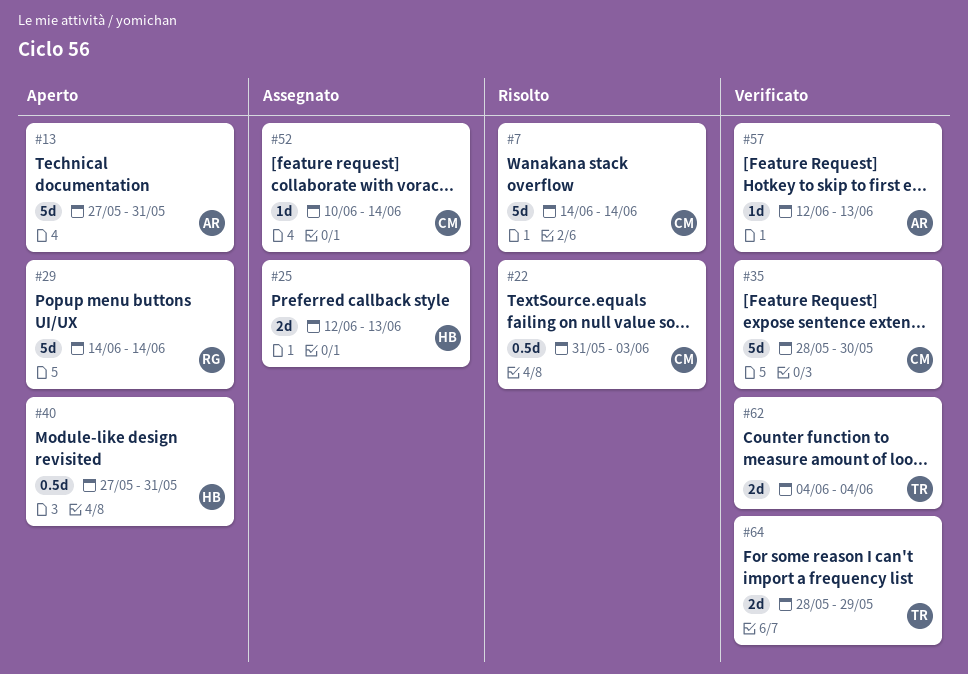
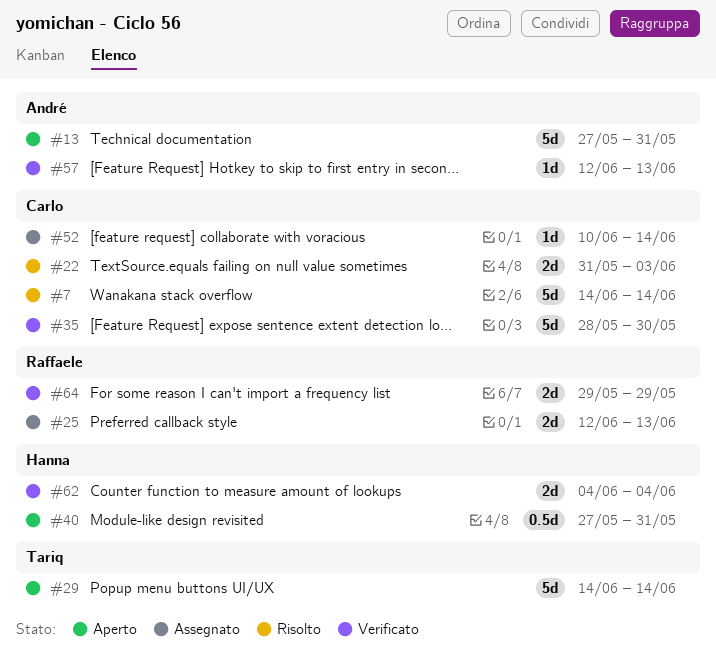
#22, estimate: 0.5d -> 2d
#25, owner: Hanna -> Raffaele
#29, owner: Raffaele -> Tariq
#62, owner: Tariq -> Hanna
#64, owner: Tariq -> Raffaele
#64, start: May 28 -> May 29

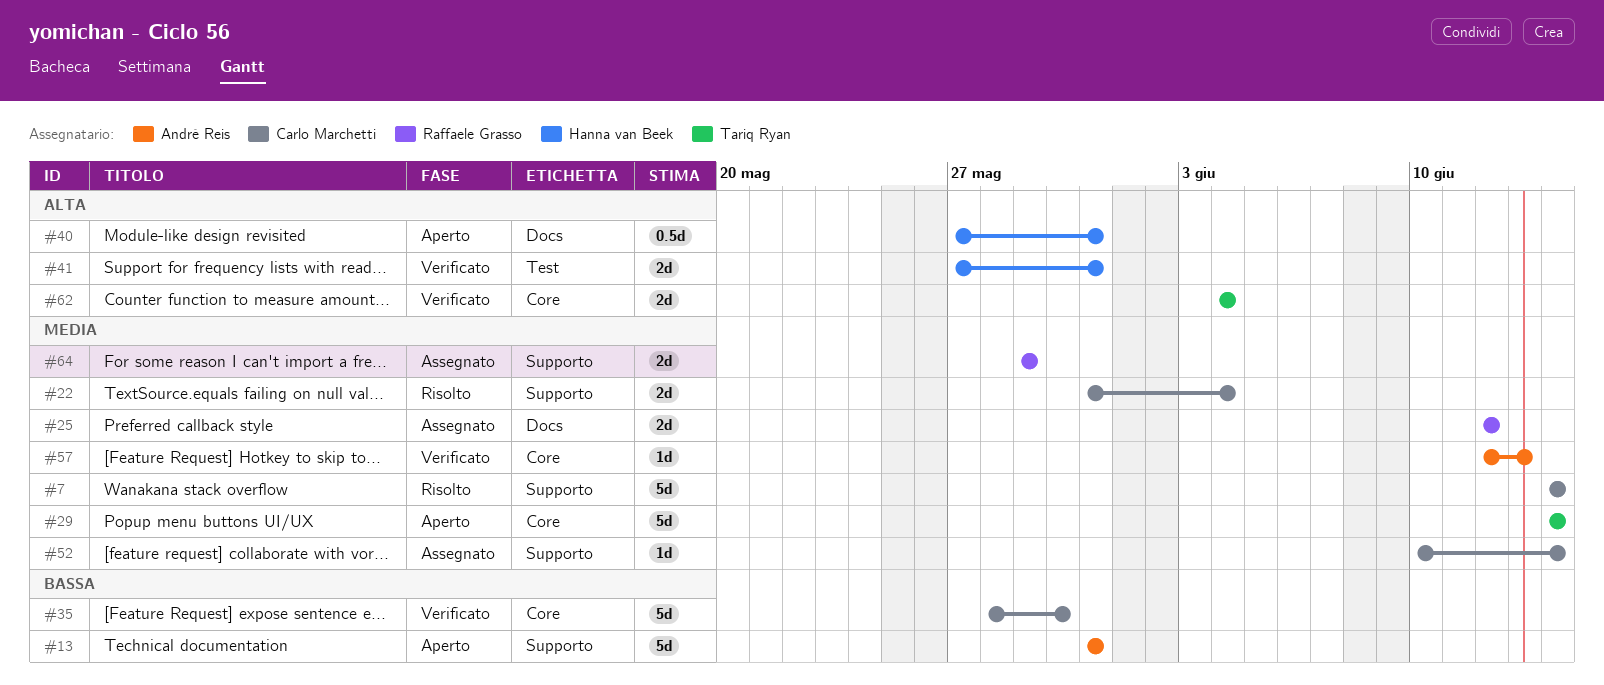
#13, start: May 27 -> May 31
#22, due: Jun 3 -> Jun 4
#25, due: Jun 13 -> Jun 12
#41: none -> present
#62, owner: Hanna van Beek -> Tariq Ryan
#64, status: Verificato -> Assegnato

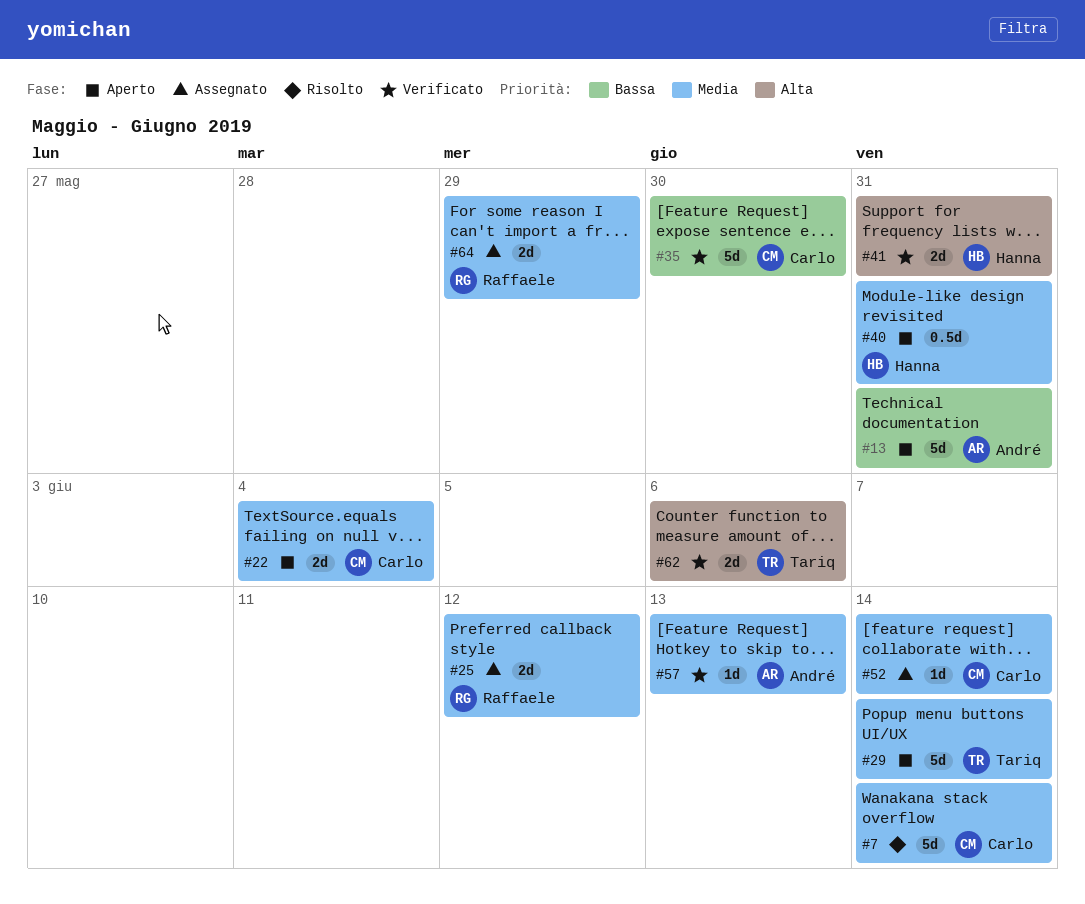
#22, status: Risolto -> Aperto
#40, priority: Alta -> Media
#62, due: Jun 4 -> Jun 6

